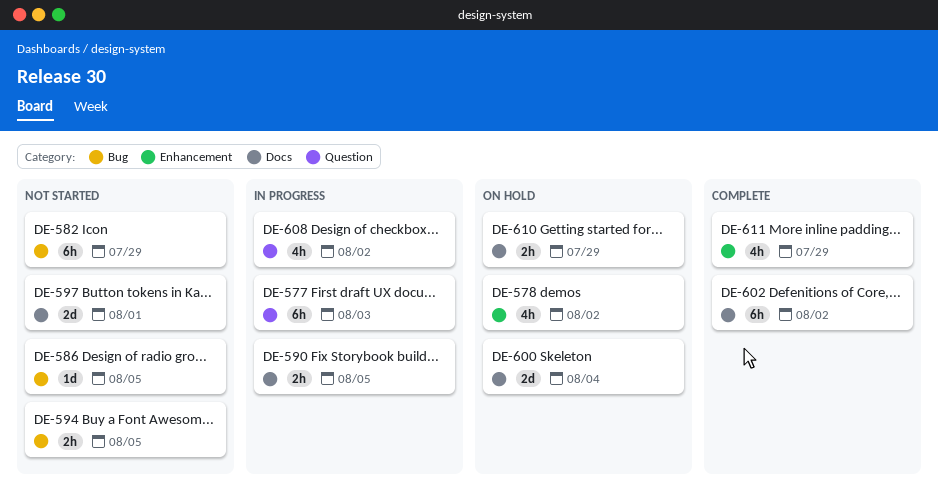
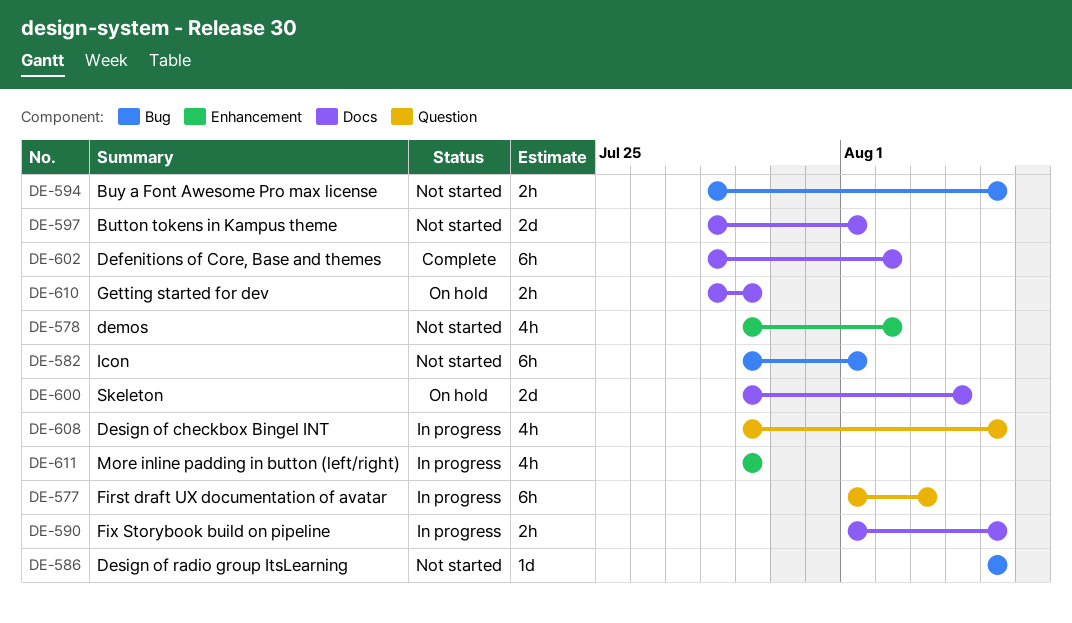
DE-578, status: On hold -> Not started
DE-582, due: Jul 29 -> Aug 1
DE-608, due: Aug 2 -> Aug 5
DE-611, status: Complete -> In progress

